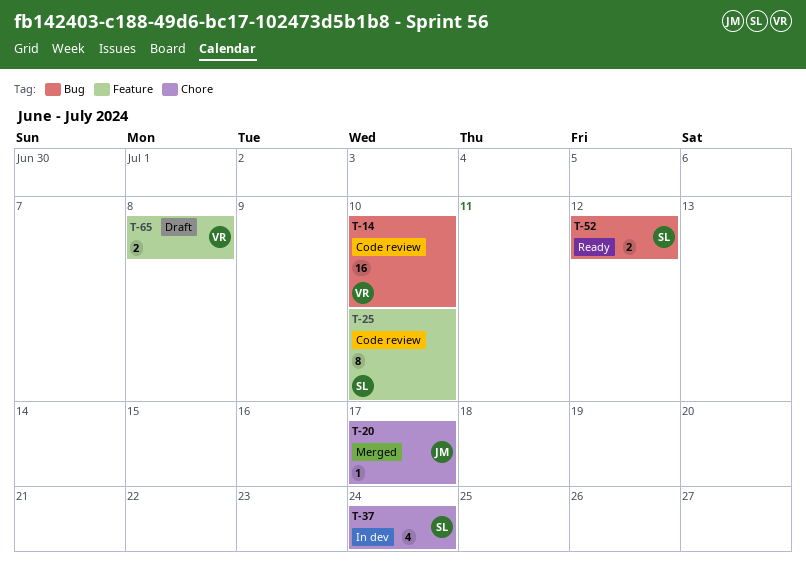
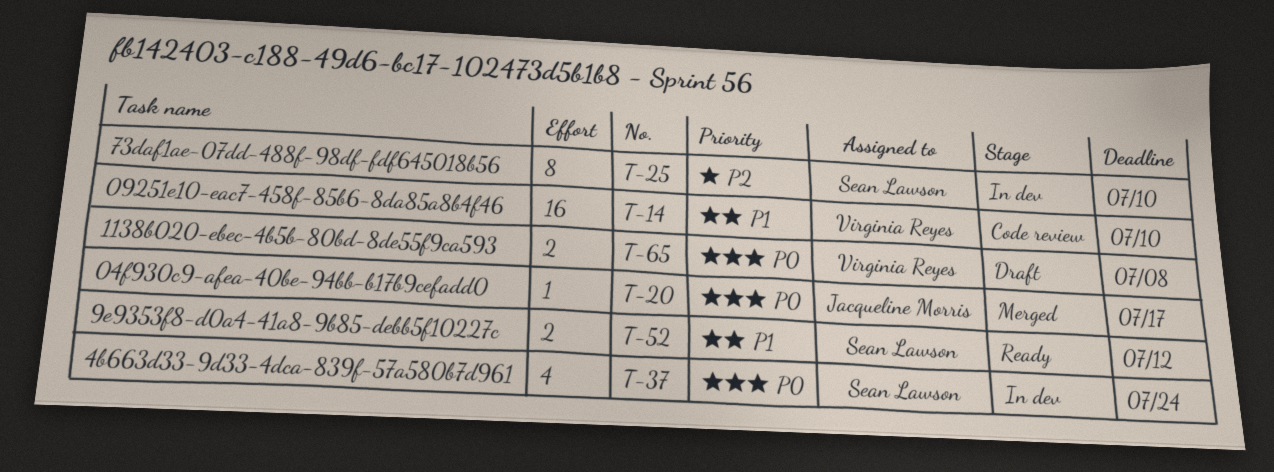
T-25, status: Code review -> In dev

